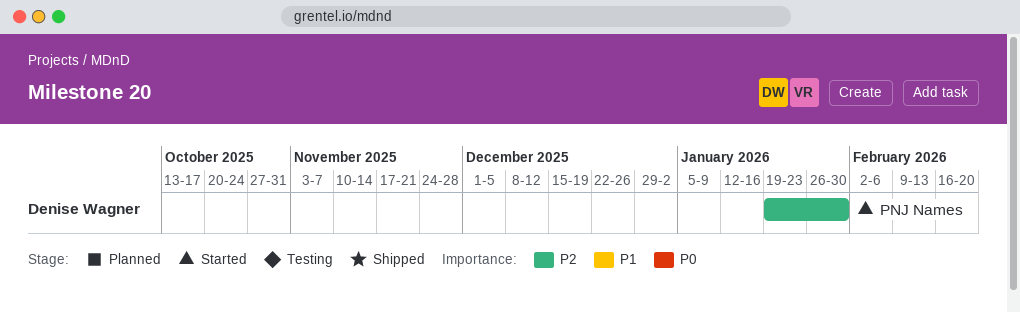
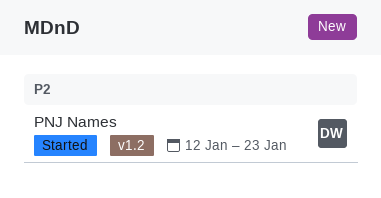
PNJ Names, start: Jan 19 -> Jan 12
PNJ Names, due: Jan 30 -> Jan 23

